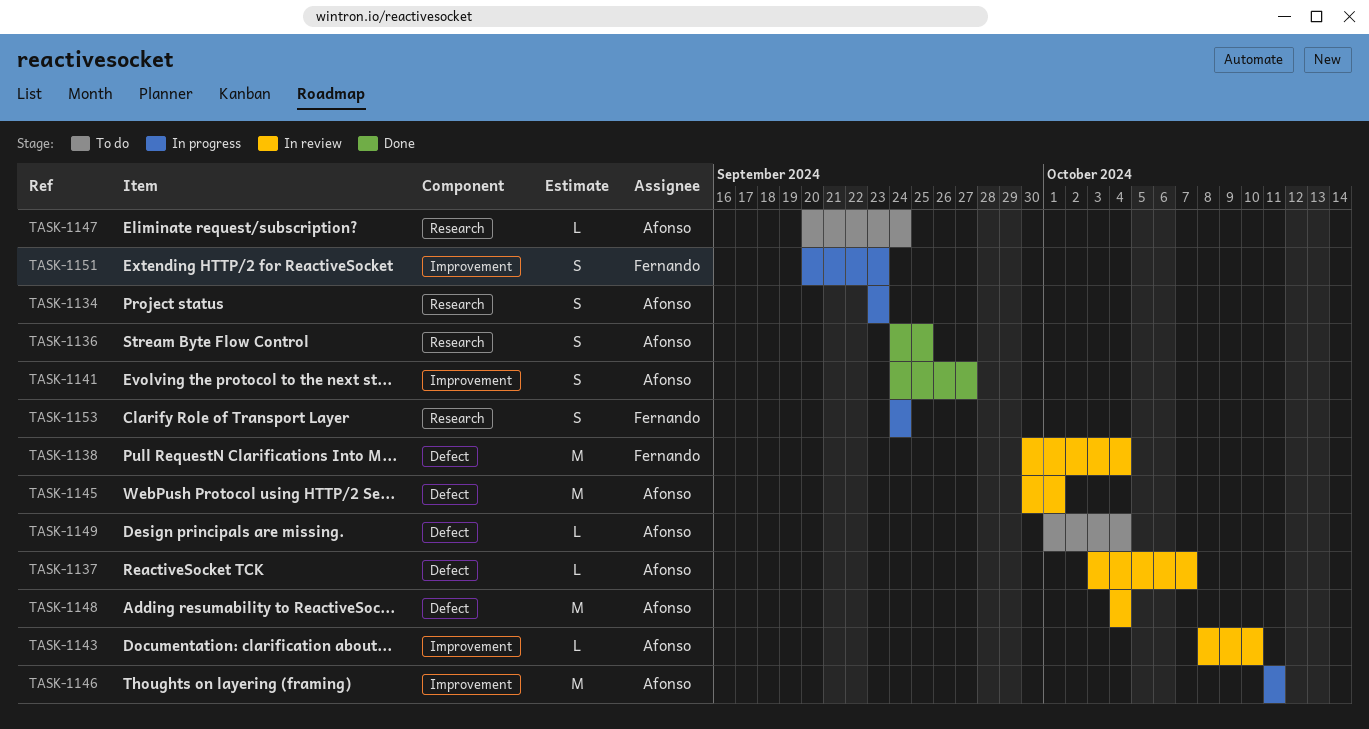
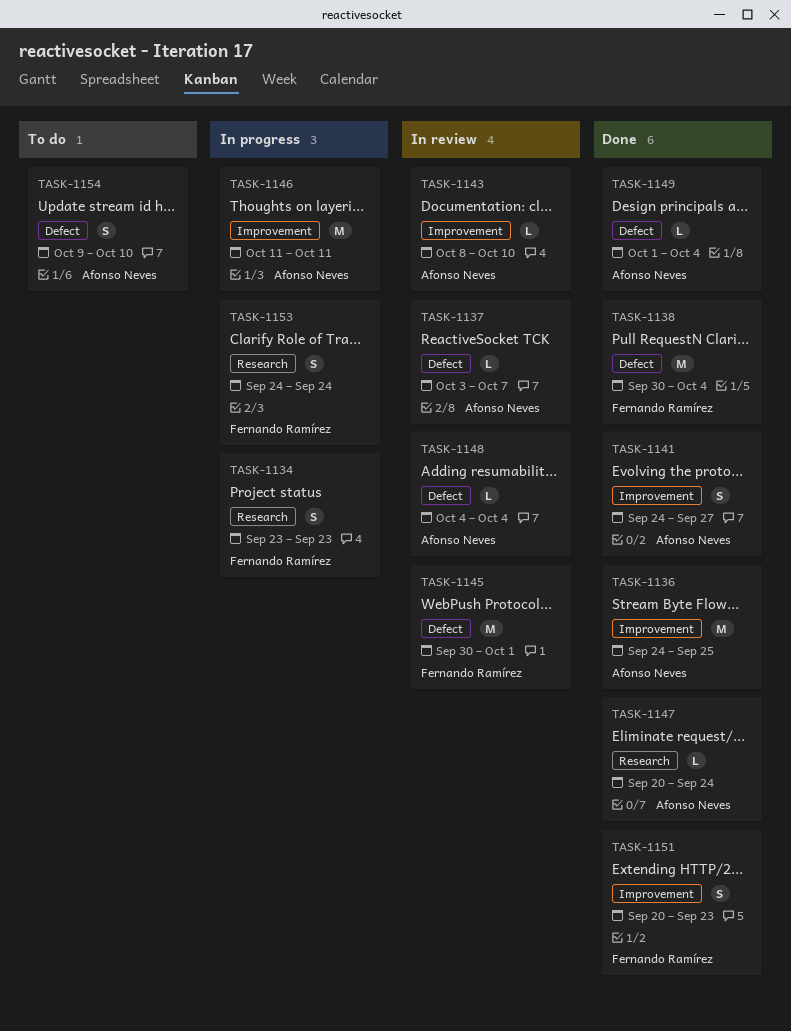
TASK-1134, owner: Afonso Neves -> Fernando Ramírez
TASK-1136, label: Research -> Improvement
TASK-1136, estimate: S -> M
TASK-1138, status: In review -> Done
TASK-1145, owner: Afonso Neves -> Fernando Ramírez
TASK-1147, status: To do -> Done
TASK-1148, estimate: M -> L
TASK-1149, status: To do -> Done
TASK-1151, status: In progress -> Done
TASK-1154: none -> present

